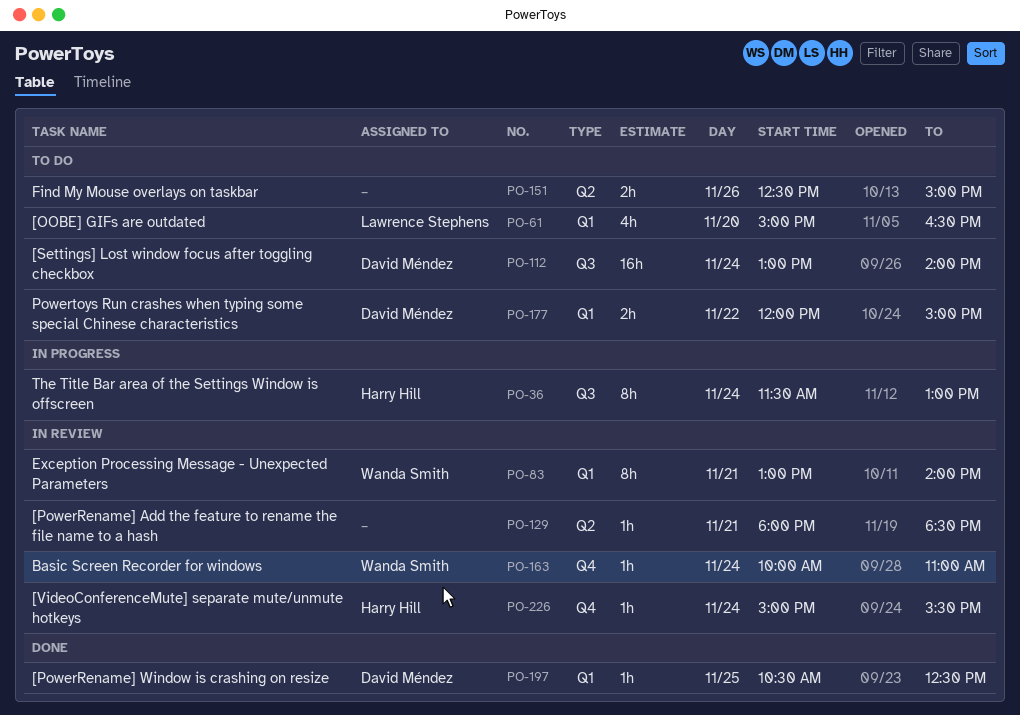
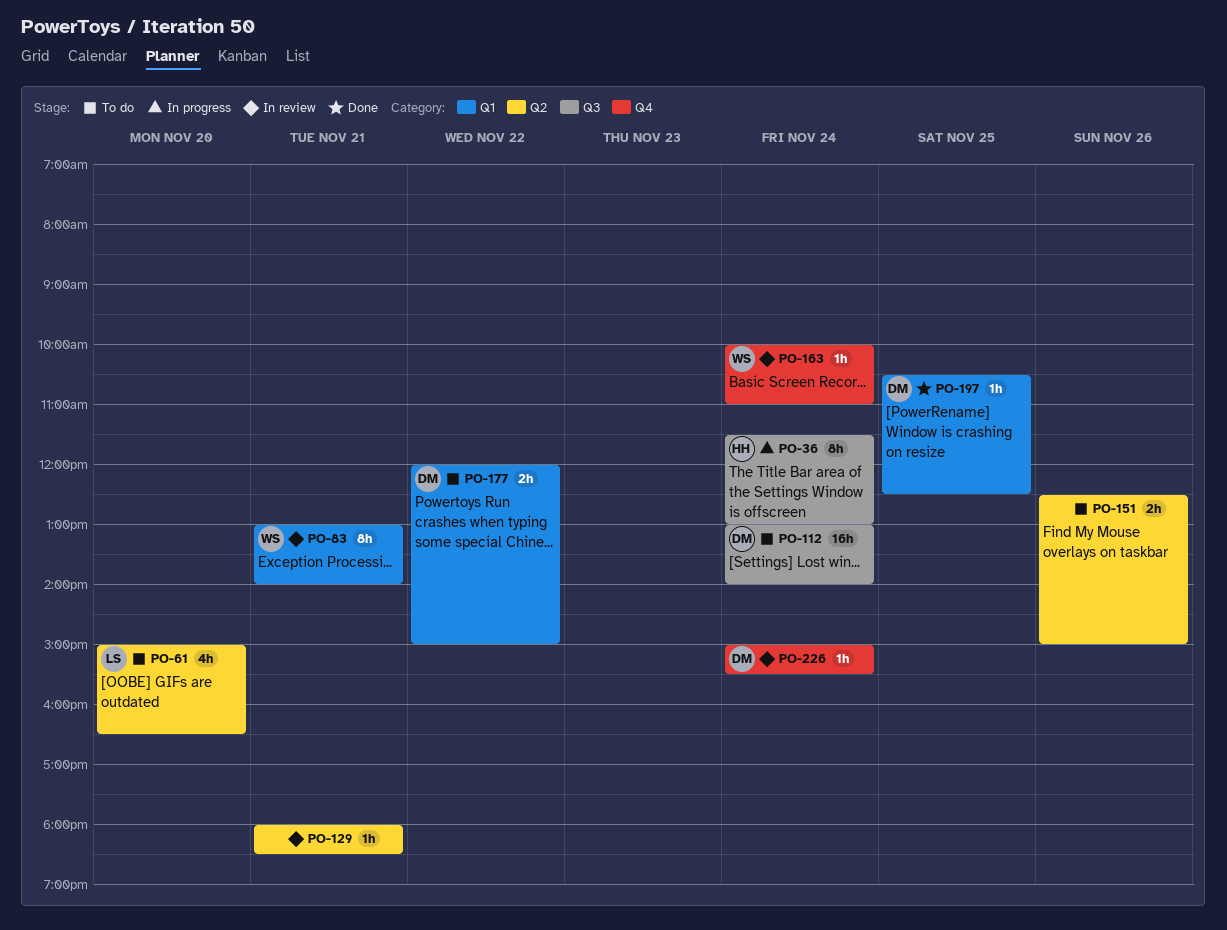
PO-61, label: Q1 -> Q2
PO-226, owner: Harry Hill -> David Méndez

